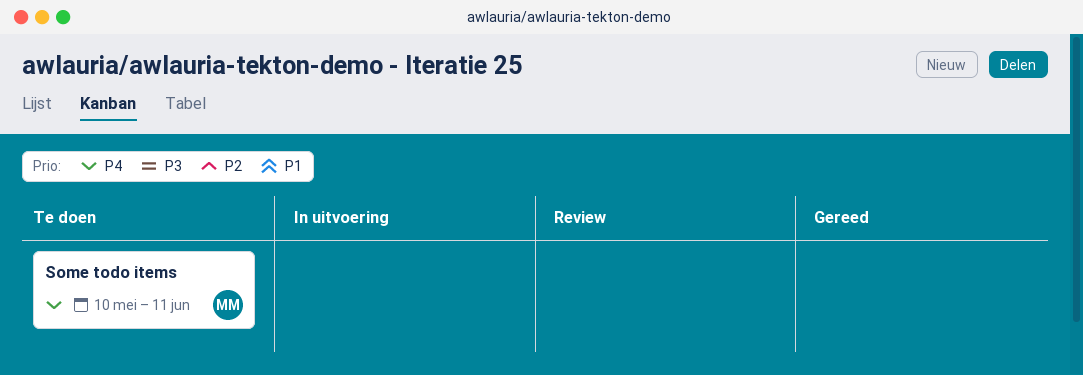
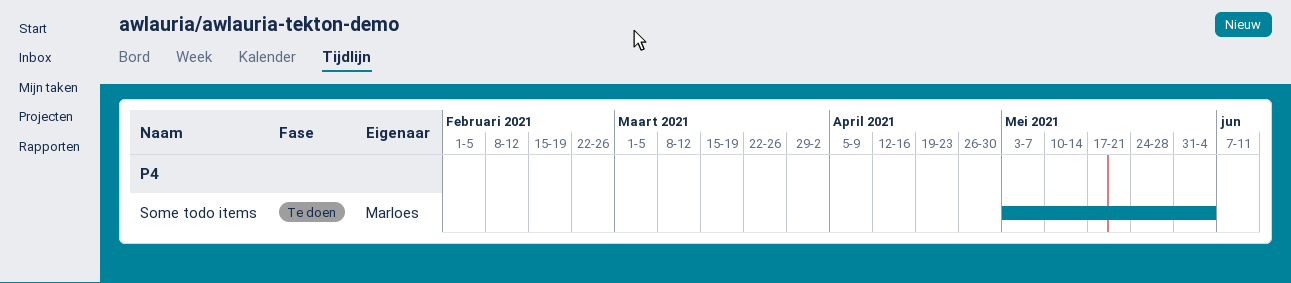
Some todo items, start: May 10 -> May 3
Some todo items, due: Jun 11 -> Jun 4

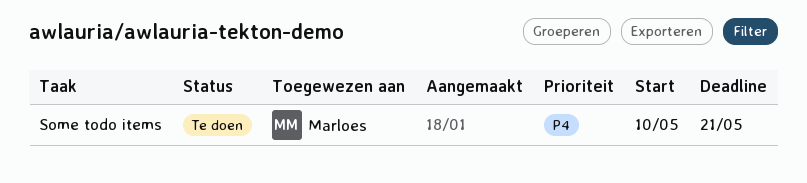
Some todo items, start: May 3 -> May 10
Some todo items, due: Jun 4 -> May 21

